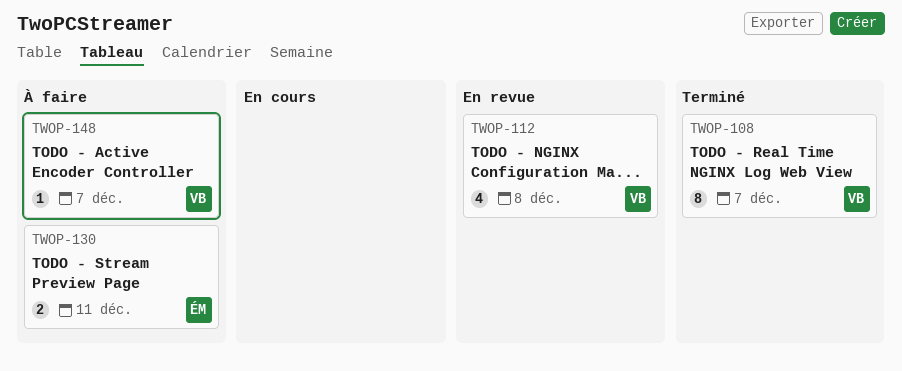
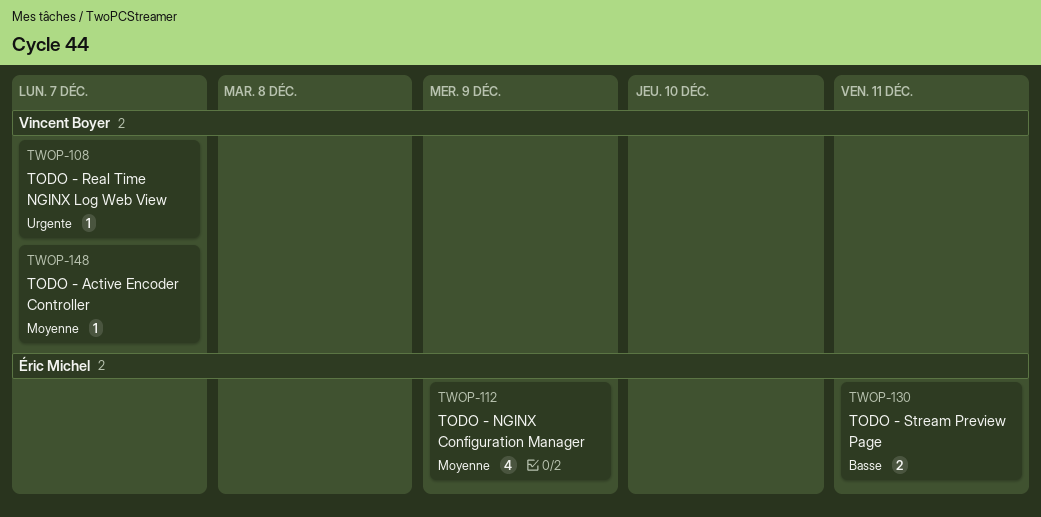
TWOP-108, estimate: 8 -> 1
TWOP-112, owner: Vincent Boyer -> Éric Michel
TWOP-112, due: Dec 8 -> Dec 9

